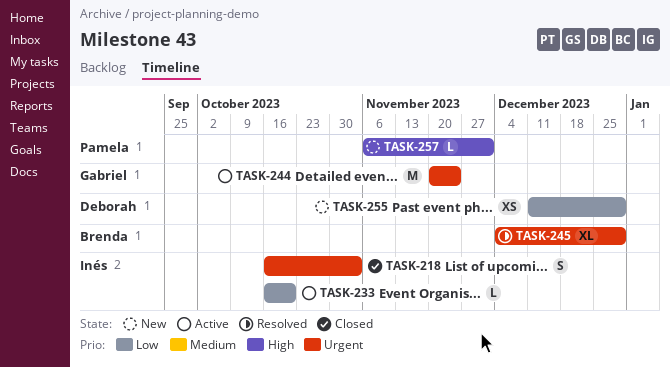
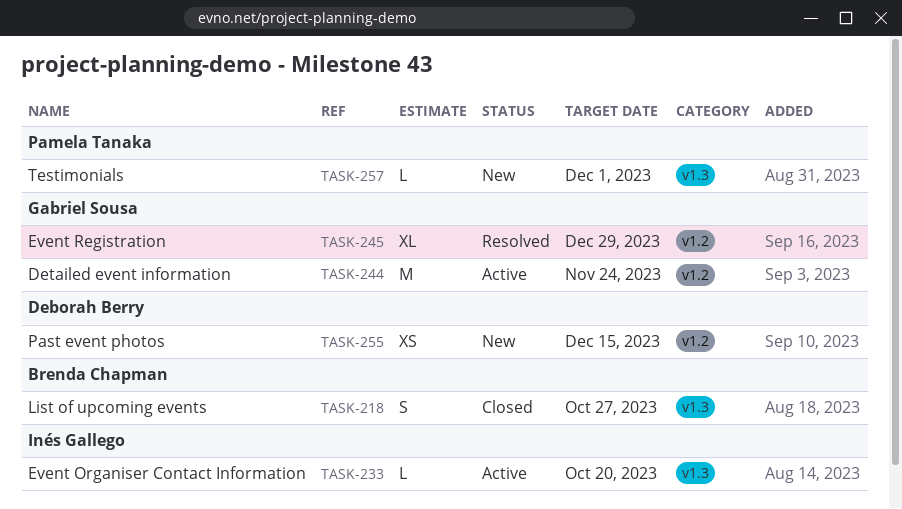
TASK-218, owner: Inés Gallego -> Brenda Chapman
TASK-218, due: Nov 3 -> Oct 27
TASK-245, owner: Brenda Chapman -> Gabriel Sousa
TASK-255, due: Dec 29 -> Dec 15

